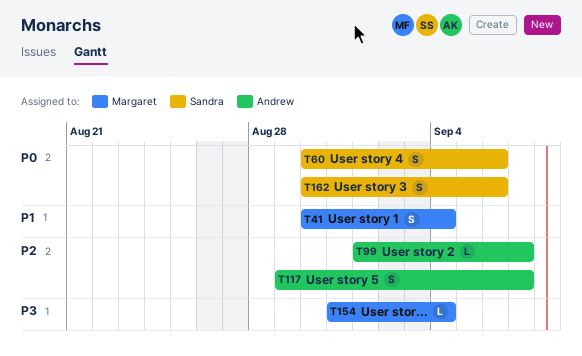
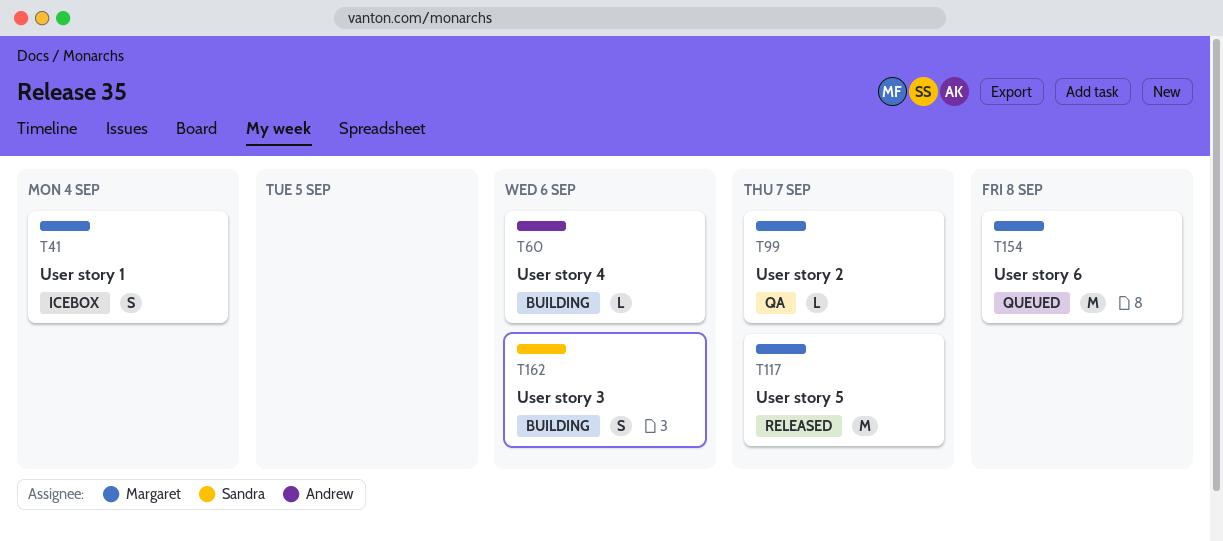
T60, owner: Sandra -> Andrew
T60, estimate: S -> L
T99, owner: Andrew -> Margaret
T117, owner: Andrew -> Margaret
T117, estimate: S -> M
T154, estimate: L -> M
T154, due: Sep 4 -> Sep 8

